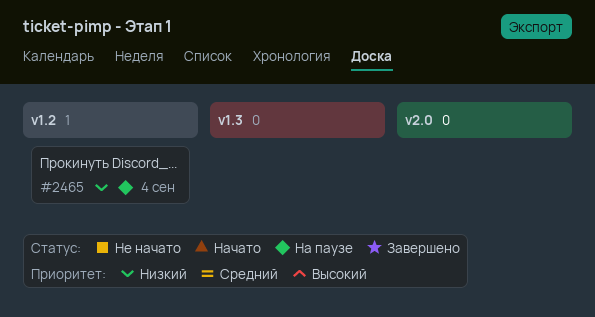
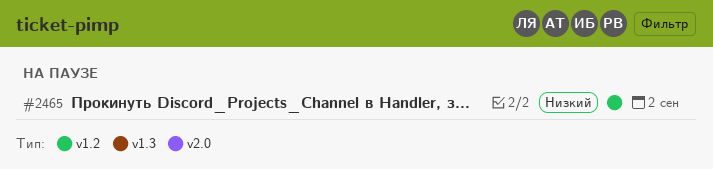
#2465, due: Sep 4 -> Sep 2

